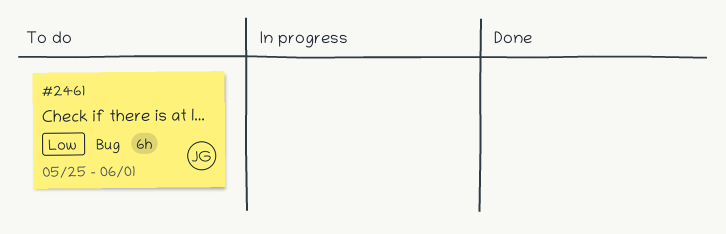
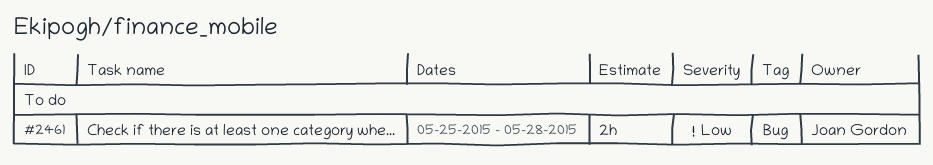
#2461, estimate: 6h -> 2h
#2461, due: Jun 1 -> May 28

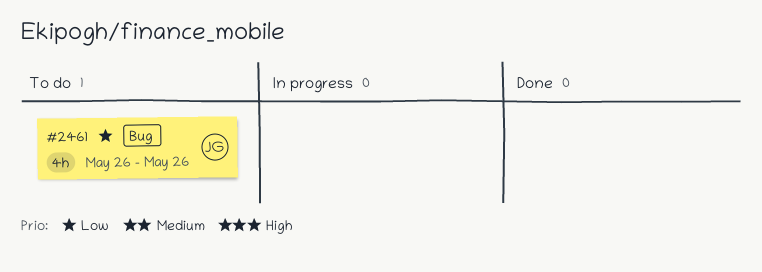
#2461, estimate: 2h -> 4h
#2461, start: May 25 -> May 26
#2461, due: May 28 -> May 26

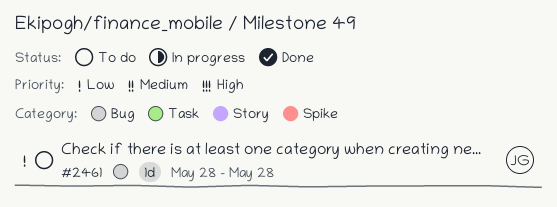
#2461, estimate: 4h -> 1d
#2461, start: May 26 -> May 28
#2461, due: May 26 -> May 28

